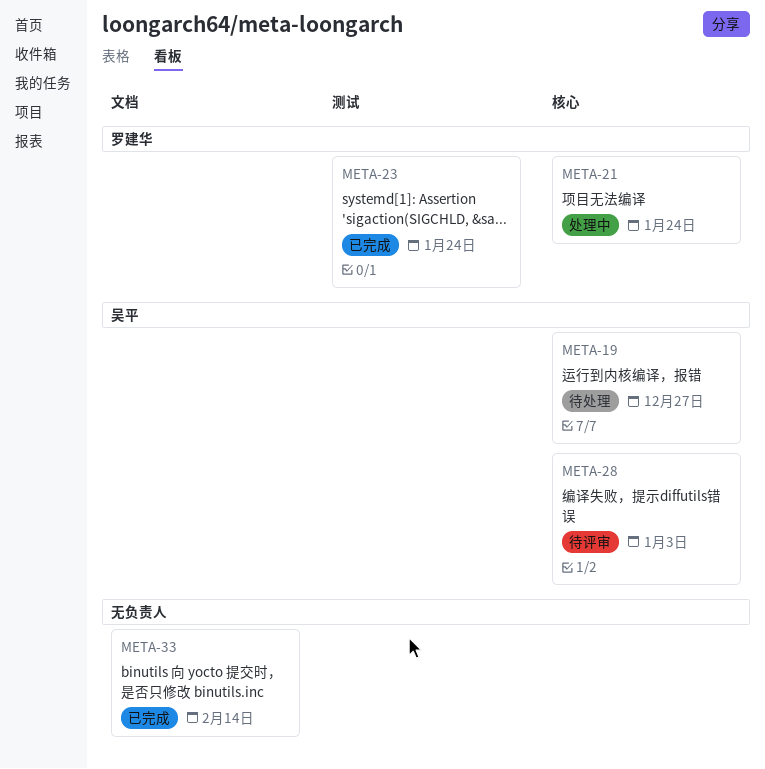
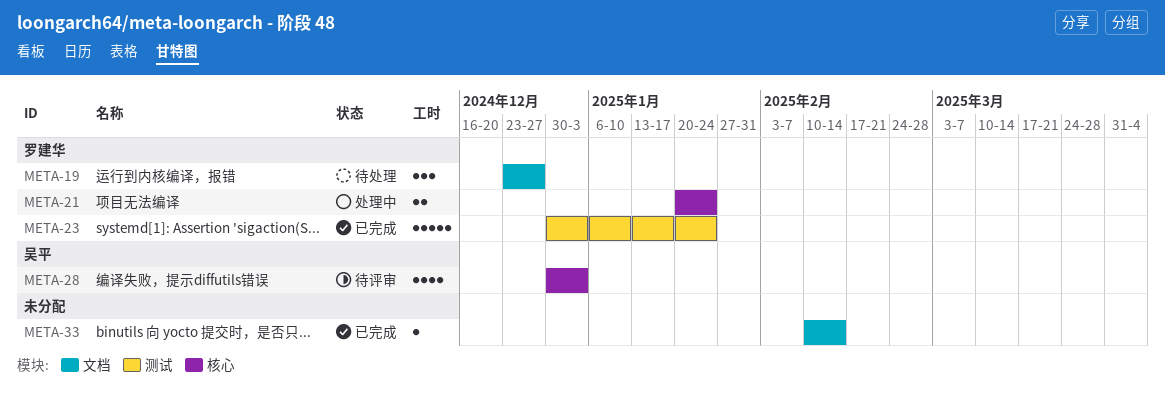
META-19, owner: 吴平 -> 罗建华
META-19, label: 核心 -> 文档

